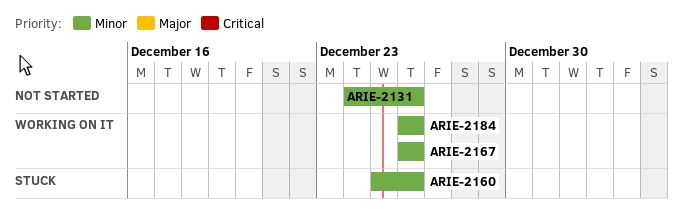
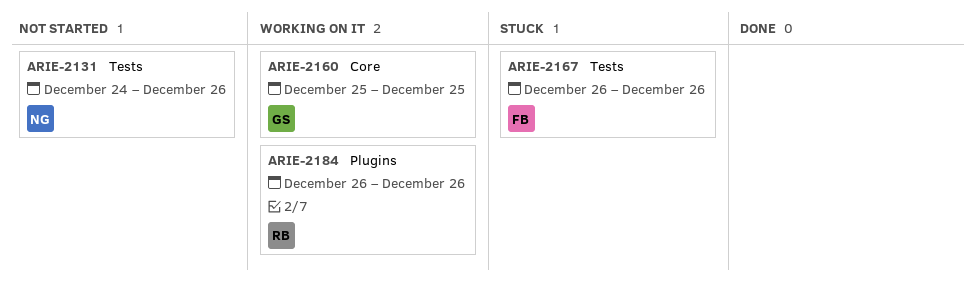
ARIE-2160, status: Stuck -> Working on it
ARIE-2160, due: Dec 26 -> Dec 25
ARIE-2167, status: Working on it -> Stuck

